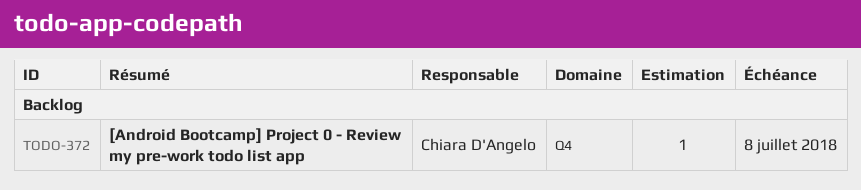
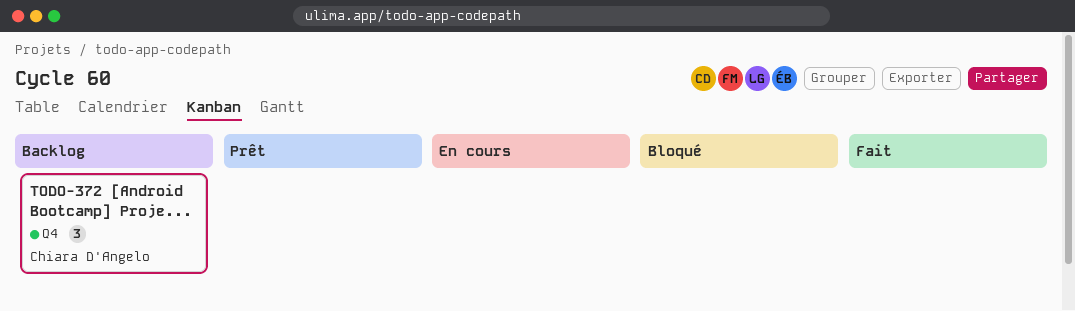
TODO-372, estimate: 1 -> 3

